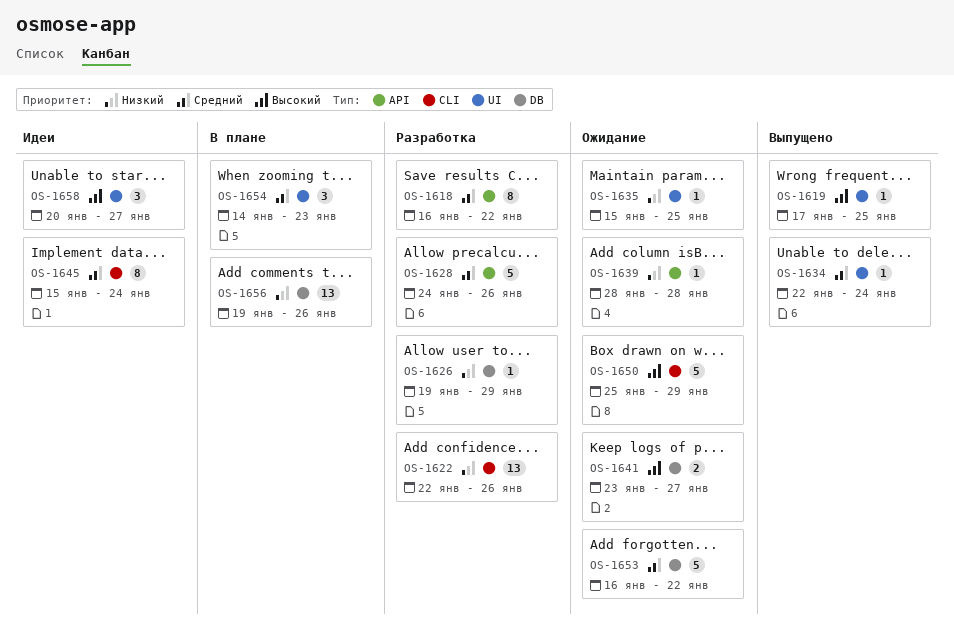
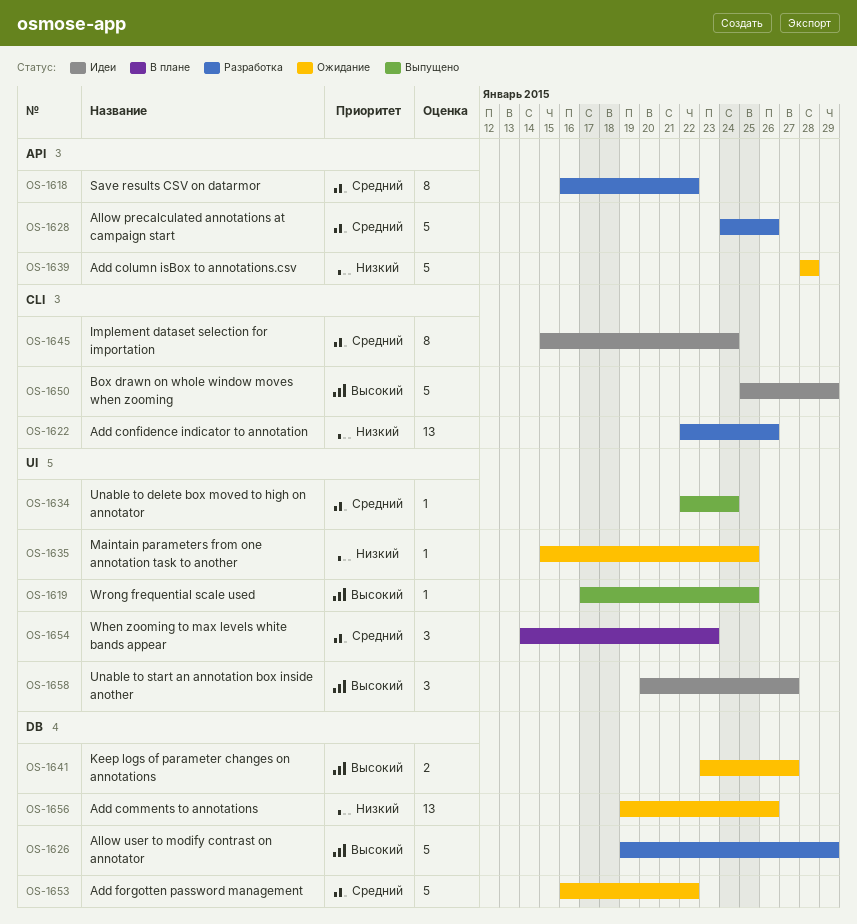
OS-1626, priority: Низкий -> Высокий
OS-1626, estimate: 1 -> 5
OS-1639, estimate: 1 -> 5
OS-1650, status: Ожидание -> Идеи
OS-1656, status: В плане -> Ожидание

